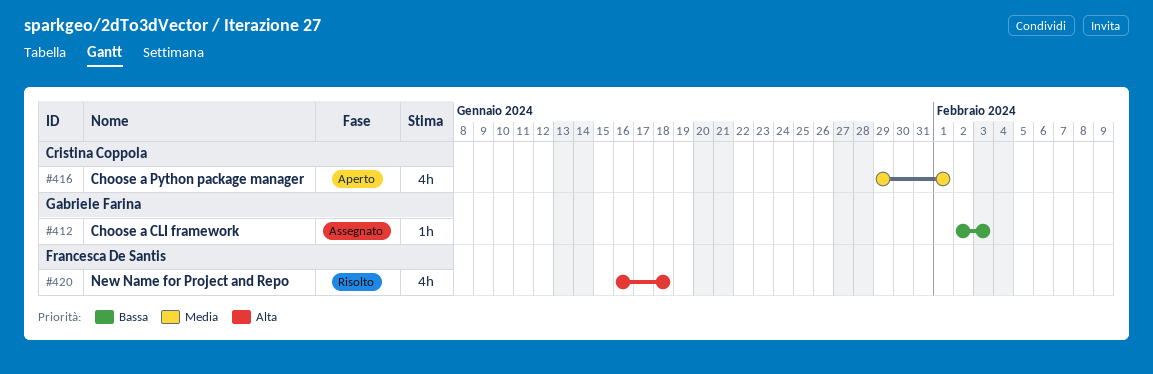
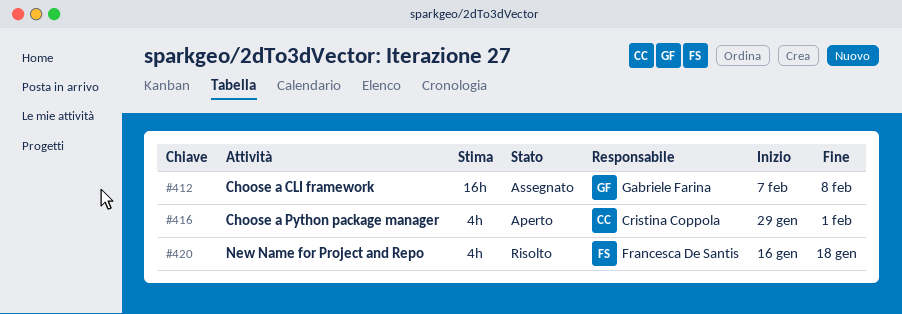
#412, estimate: 1h -> 16h
#412, start: Feb 2 -> Feb 7
#412, due: Feb 3 -> Feb 8

